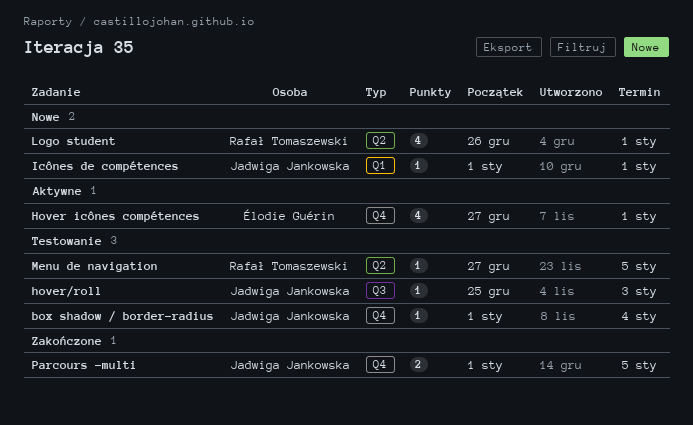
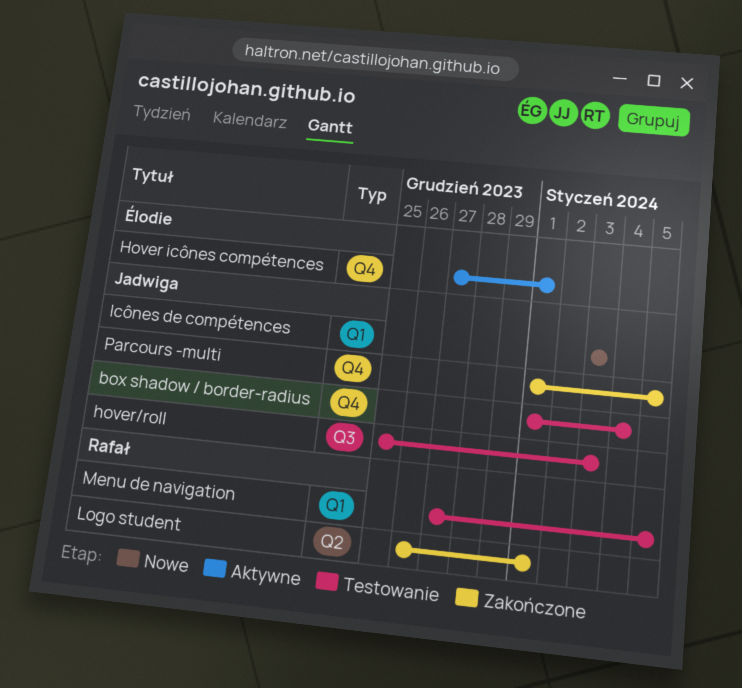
Icônes de compétences, start: Jan 1 -> Jan 3
Icônes de compétences, due: Jan 1 -> Jan 3
Logo student, status: Nowe -> Zakończone
Menu de navigation, label: Q2 -> Q1

